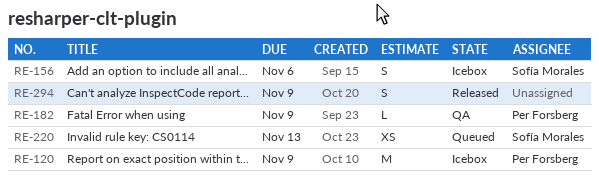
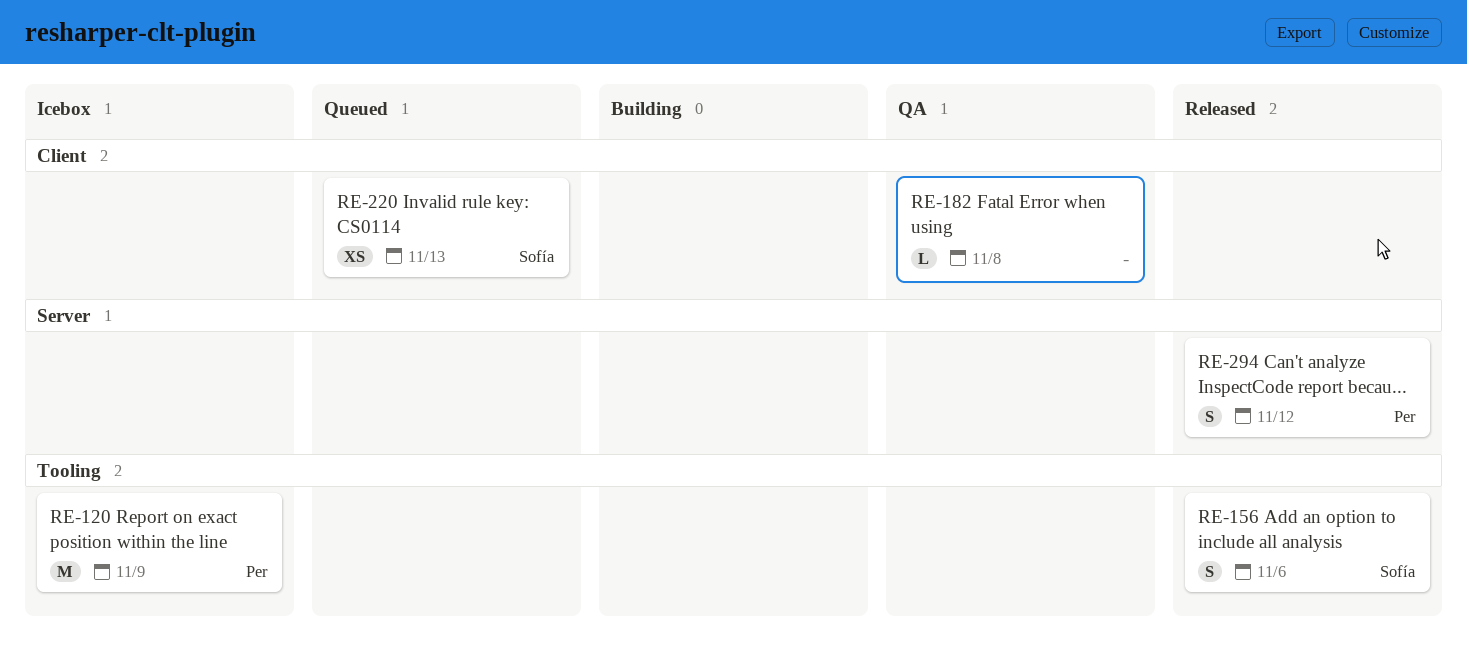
RE-156, status: Icebox -> Released
RE-182, owner: Per Forsberg -> none
RE-182, due: Nov 9 -> Nov 8
RE-294, owner: none -> Per Forsberg
RE-294, due: Nov 9 -> Nov 12

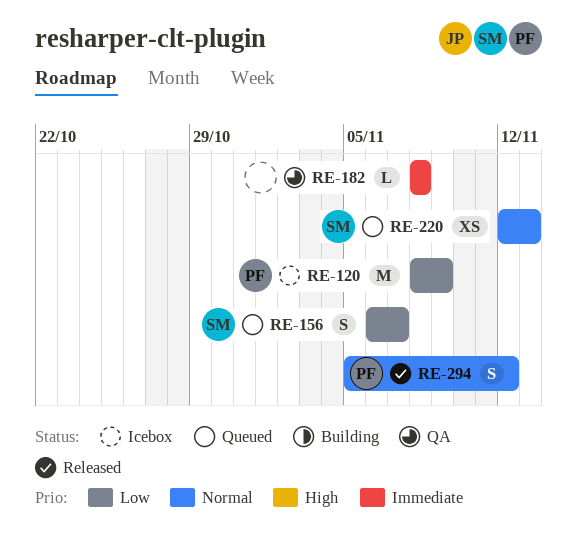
RE-156, status: Released -> Queued
RE-156, due: Nov 6 -> Nov 7

